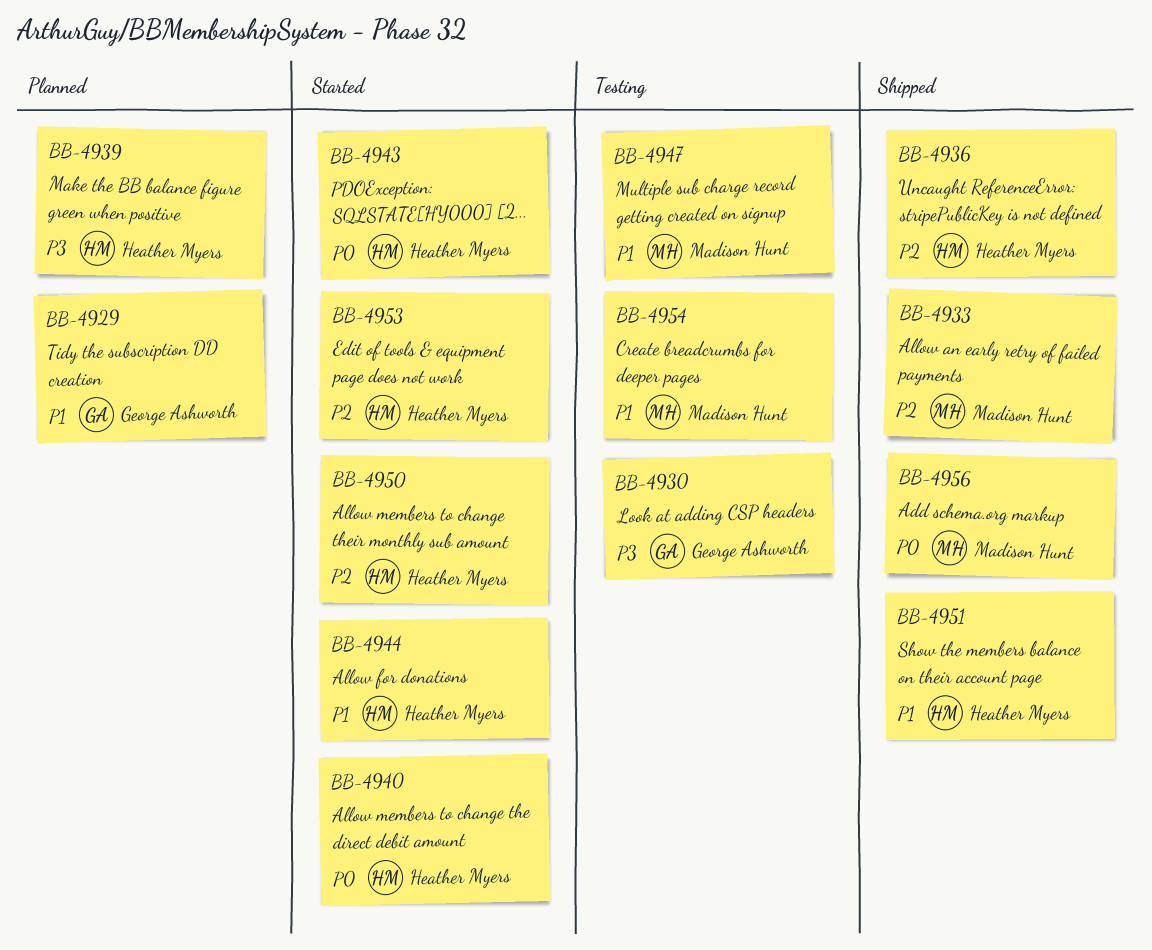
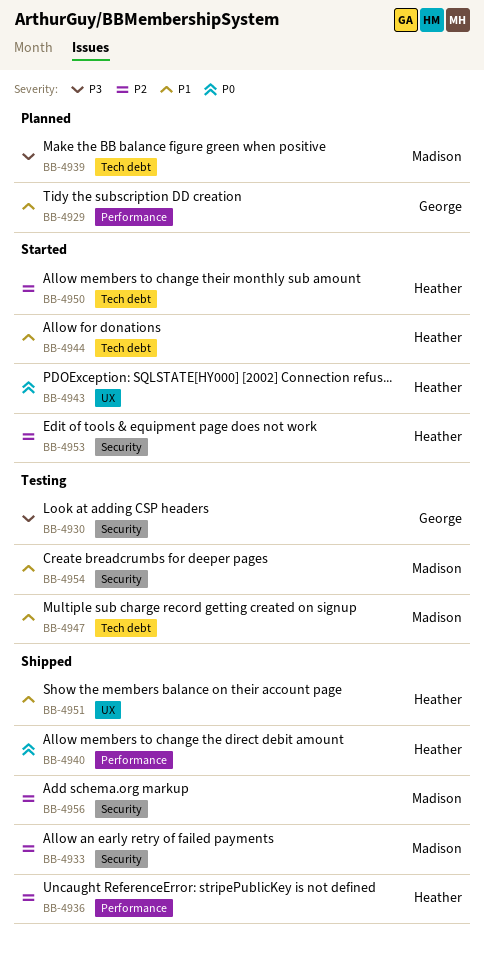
BB-4939, owner: Heather Myers -> Madison Hunt
BB-4940, status: Started -> Shipped
BB-4956, priority: P0 -> P2

